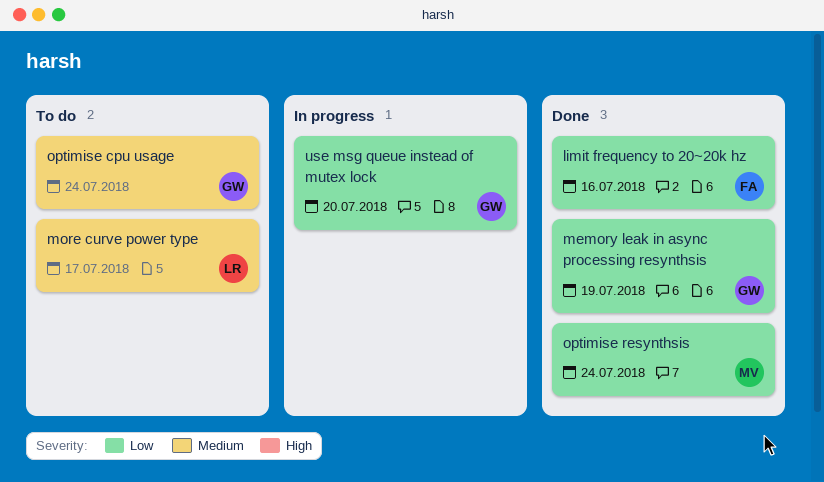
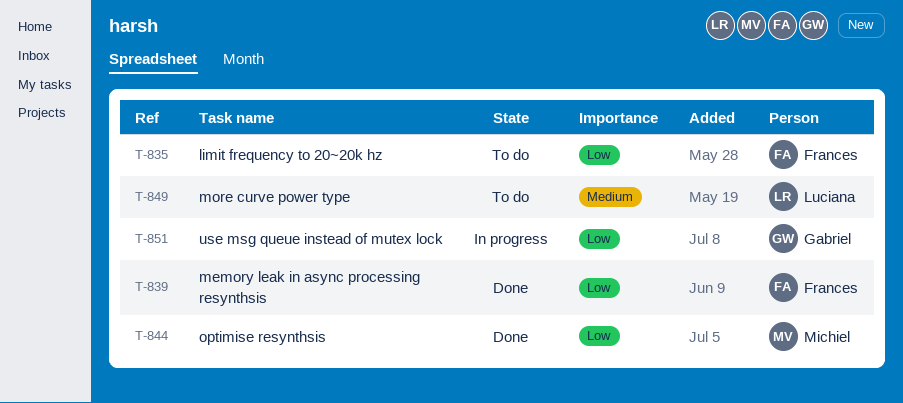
limit frequency to 20~20k hz, status: Done -> To do
memory leak in async processing resynthsis, owner: Gabriel -> Frances
optimise cpu usage: present -> none

